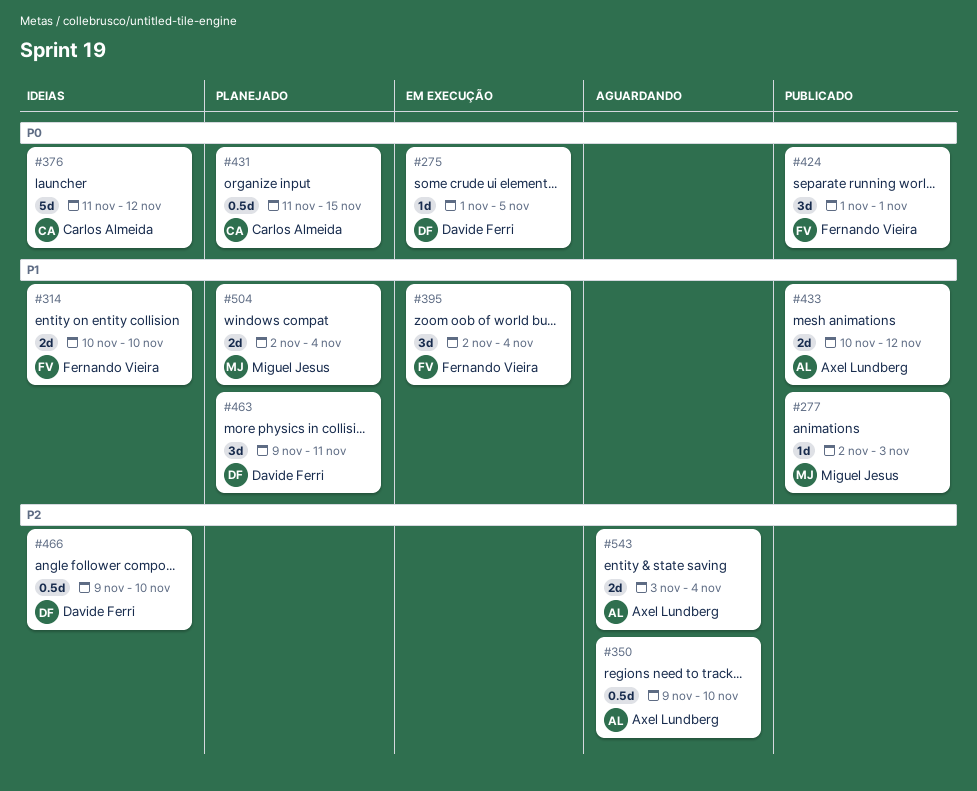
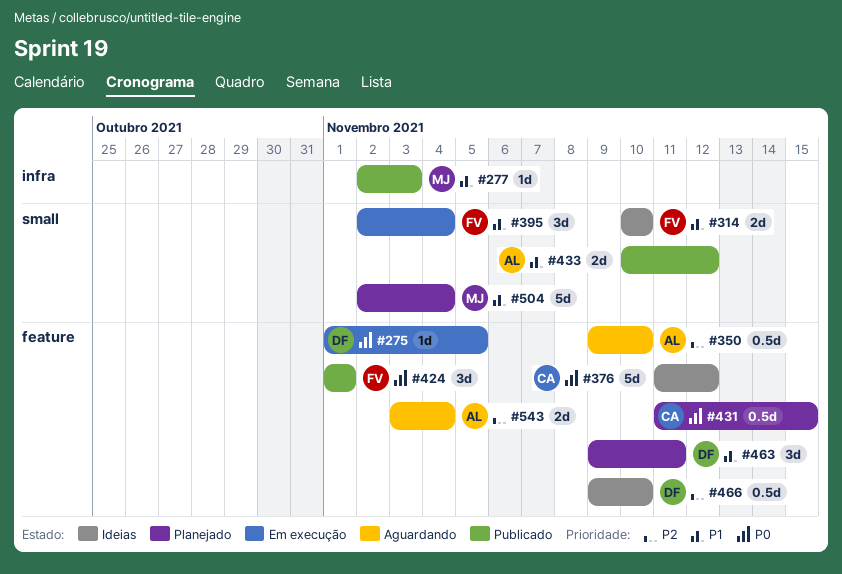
#504, estimate: 2d -> 5d

